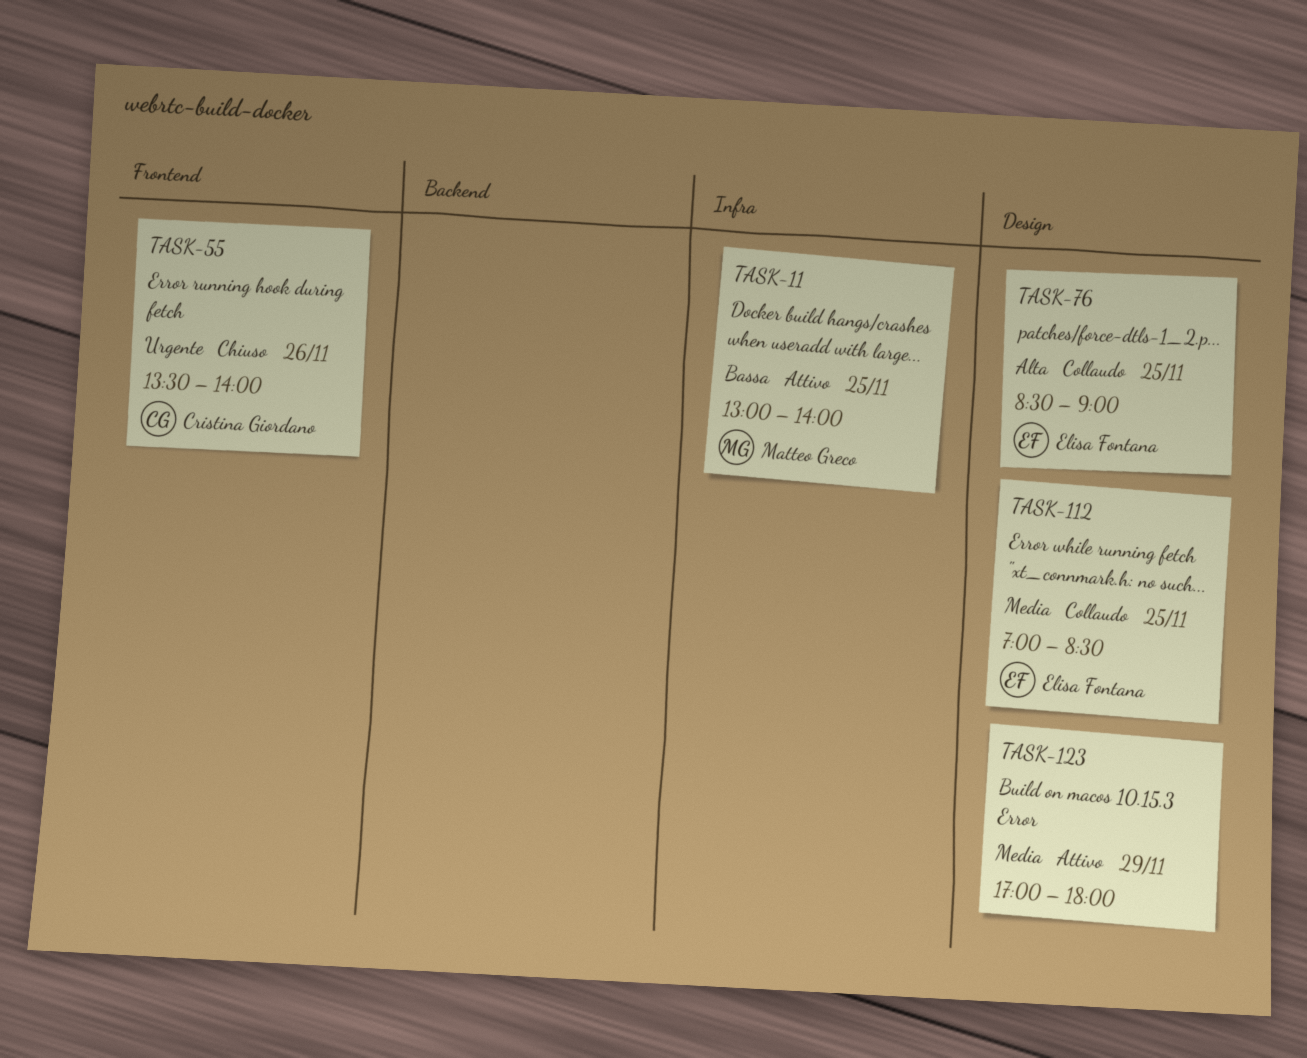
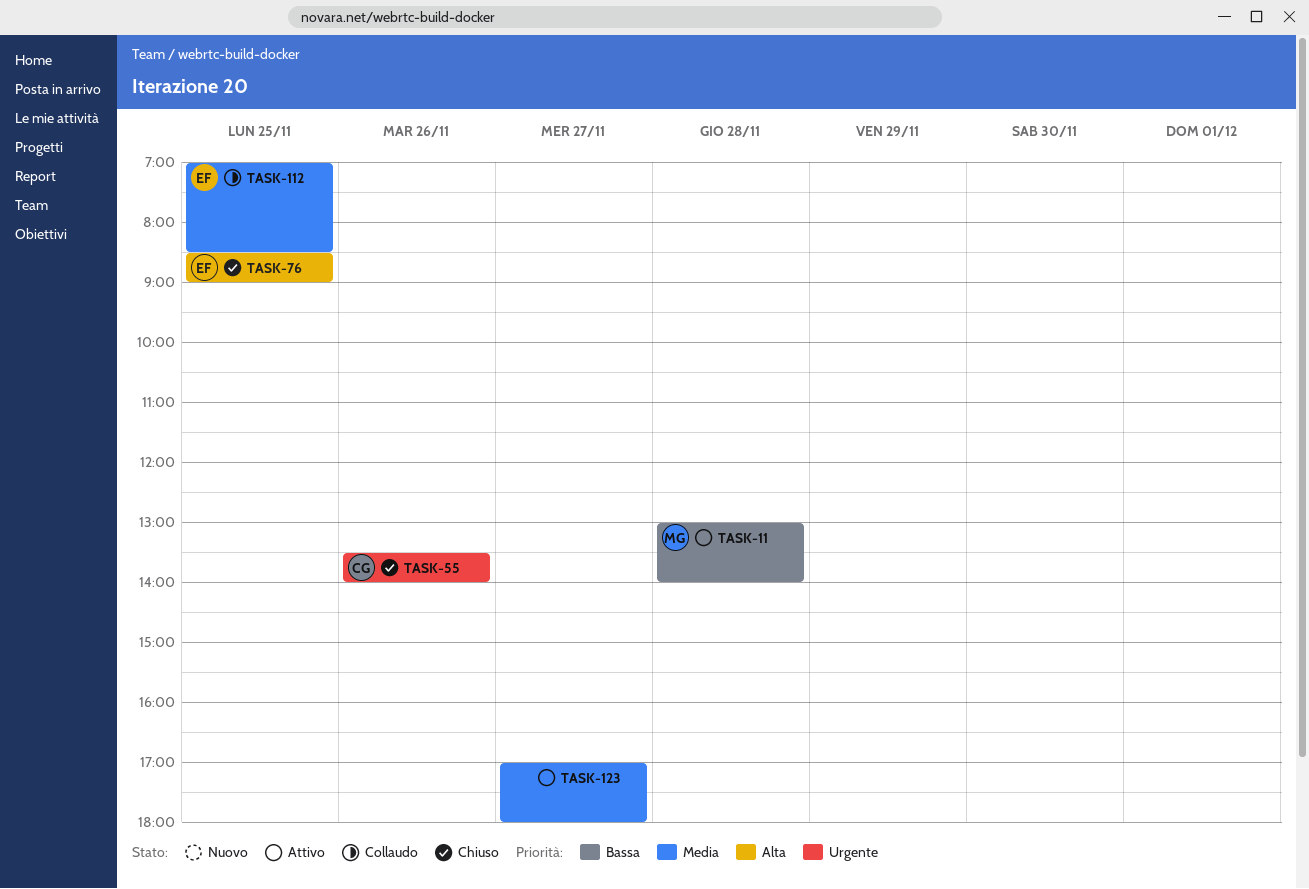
TASK-11, day: Nov 25 -> Nov 28
TASK-76, status: Collaudo -> Chiuso
TASK-123, day: Nov 29 -> Nov 27

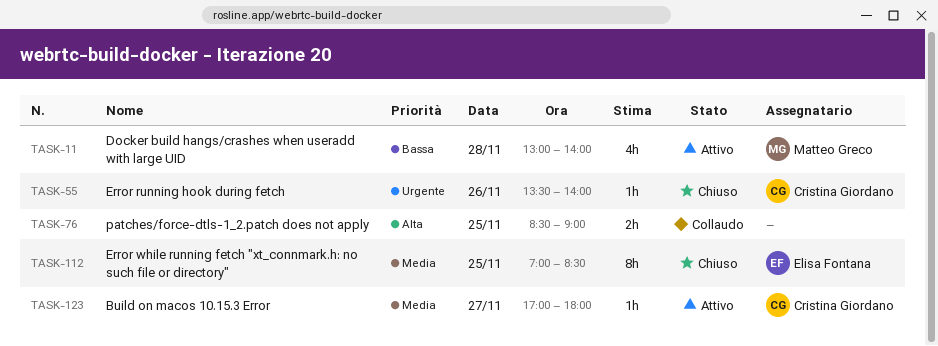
TASK-76, status: Chiuso -> Collaudo
TASK-76, owner: Elisa Fontana -> none
TASK-112, status: Collaudo -> Chiuso
TASK-123, owner: none -> Cristina Giordano

